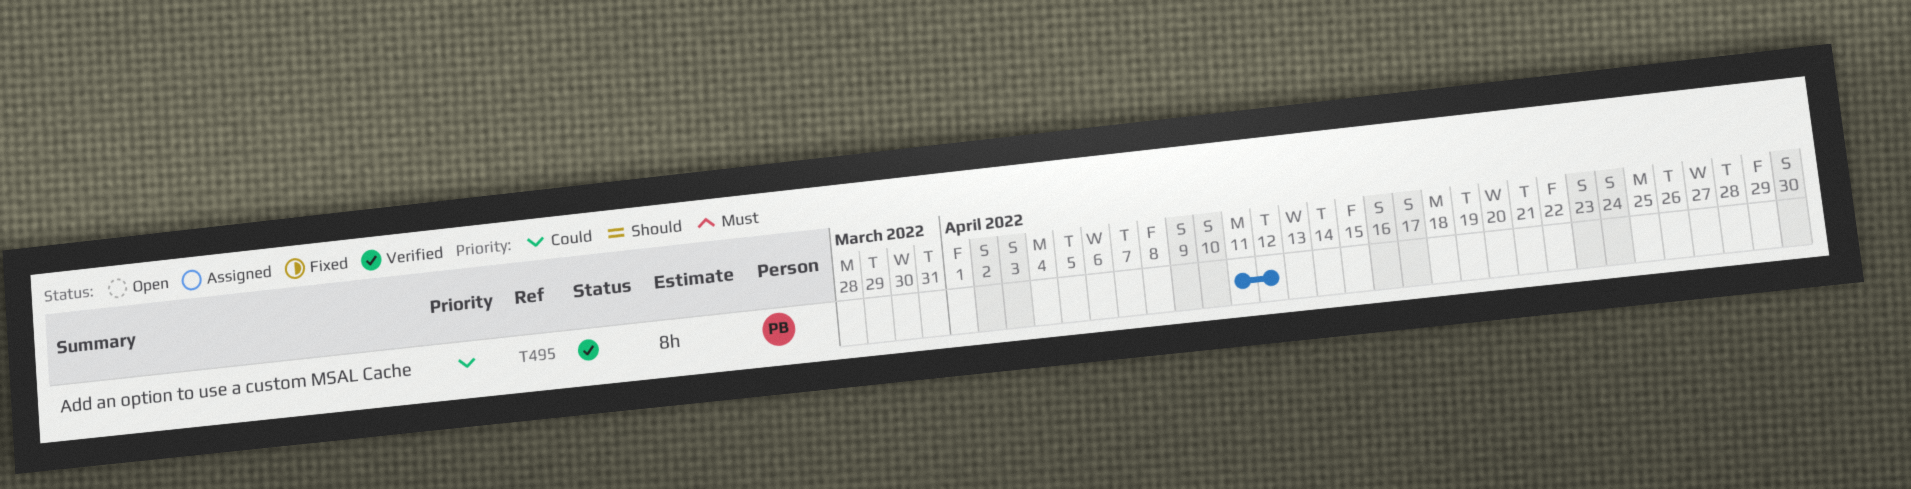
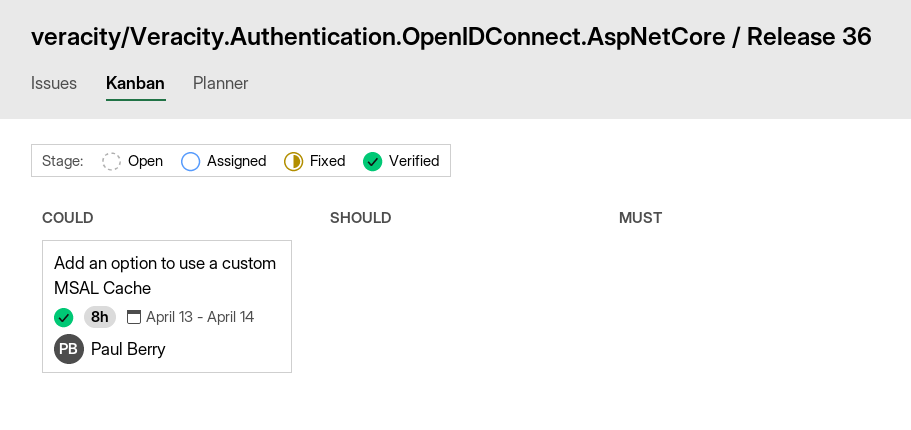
Add an option to use a custom MSAL Cache, start: Apr 11 -> Apr 13
Add an option to use a custom MSAL Cache, due: Apr 12 -> Apr 14

